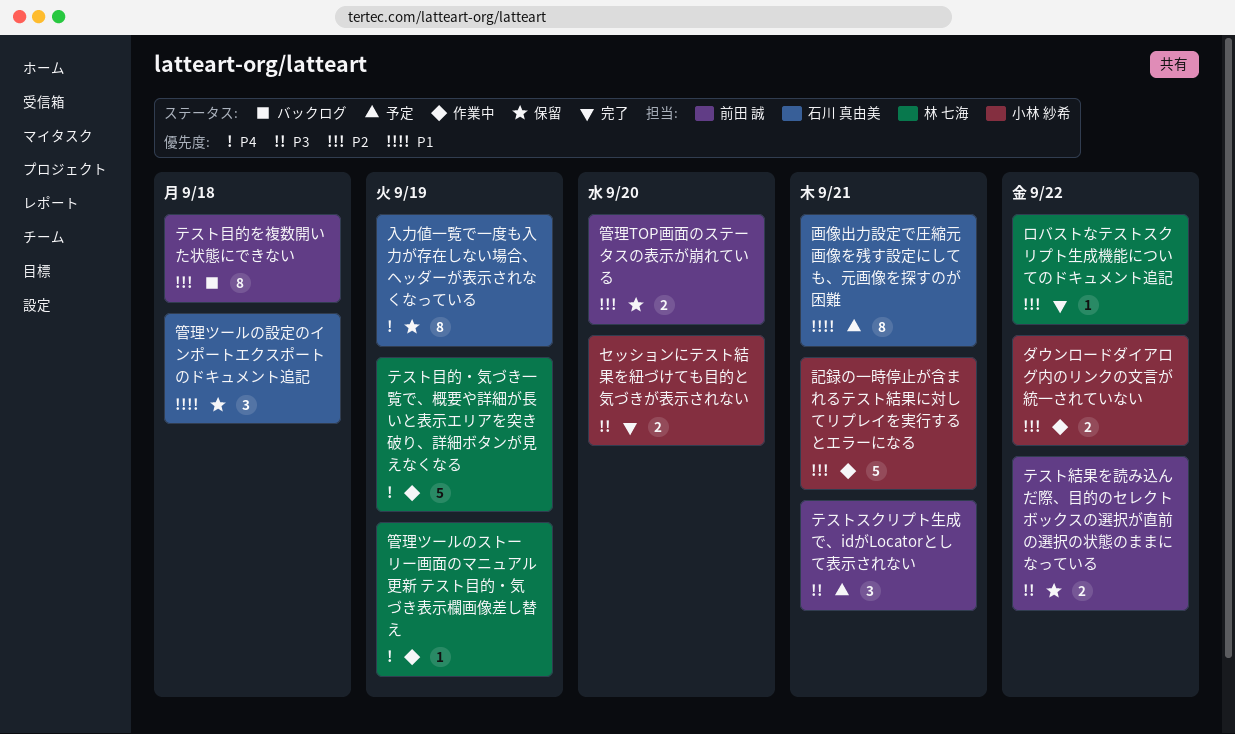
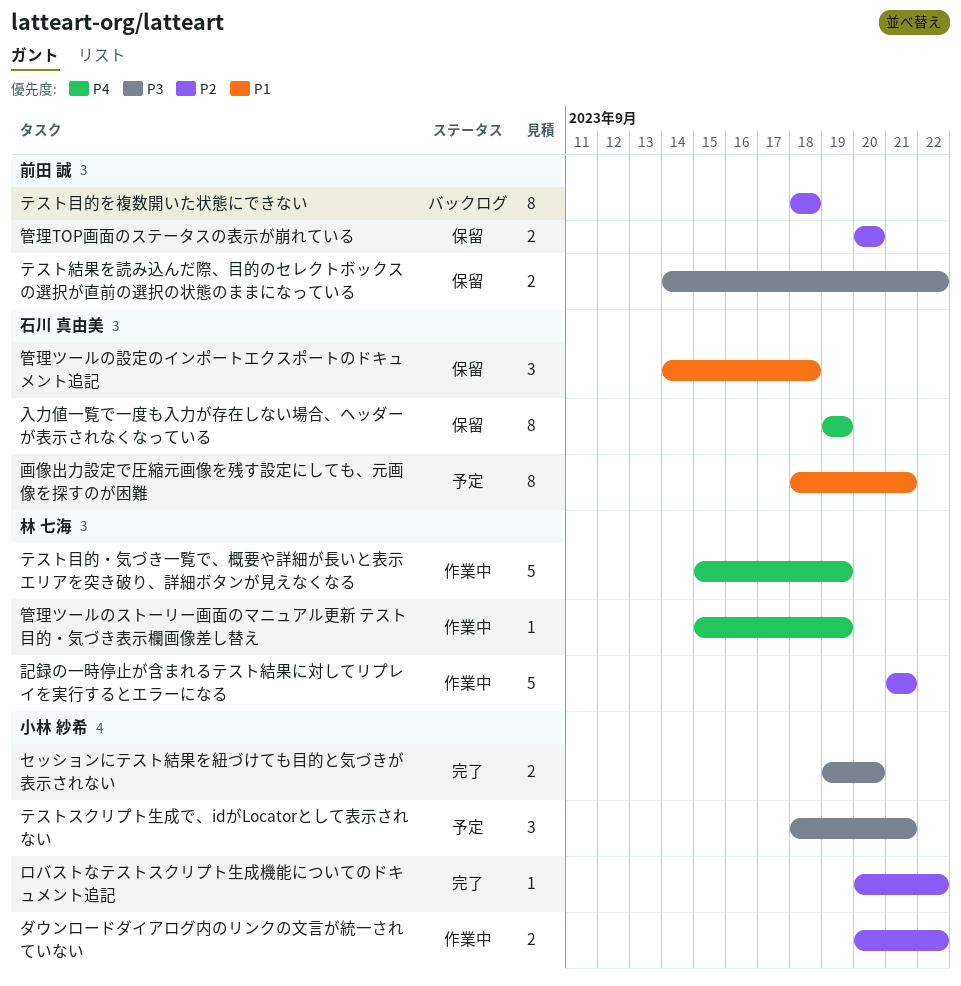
テストスクリプト生成で、idがLocatorとして表示されない, owner: 前田 誠 -> 小林 紗希
ロバストなテストスクリプト生成機能についてのドキュメント追記, owner: 林 七海 -> 小林 紗希
記録の一時停止が含まれるテスト結果に対してリプレイを実行するとエラーになる, owner: 小林 紗希 -> 林 七海

